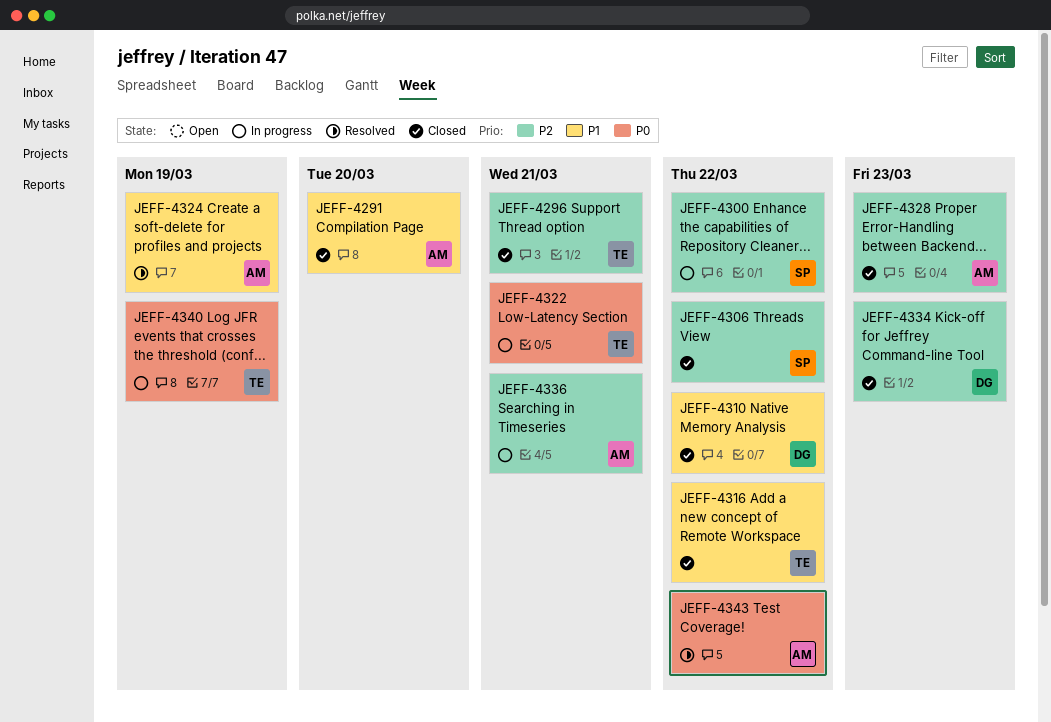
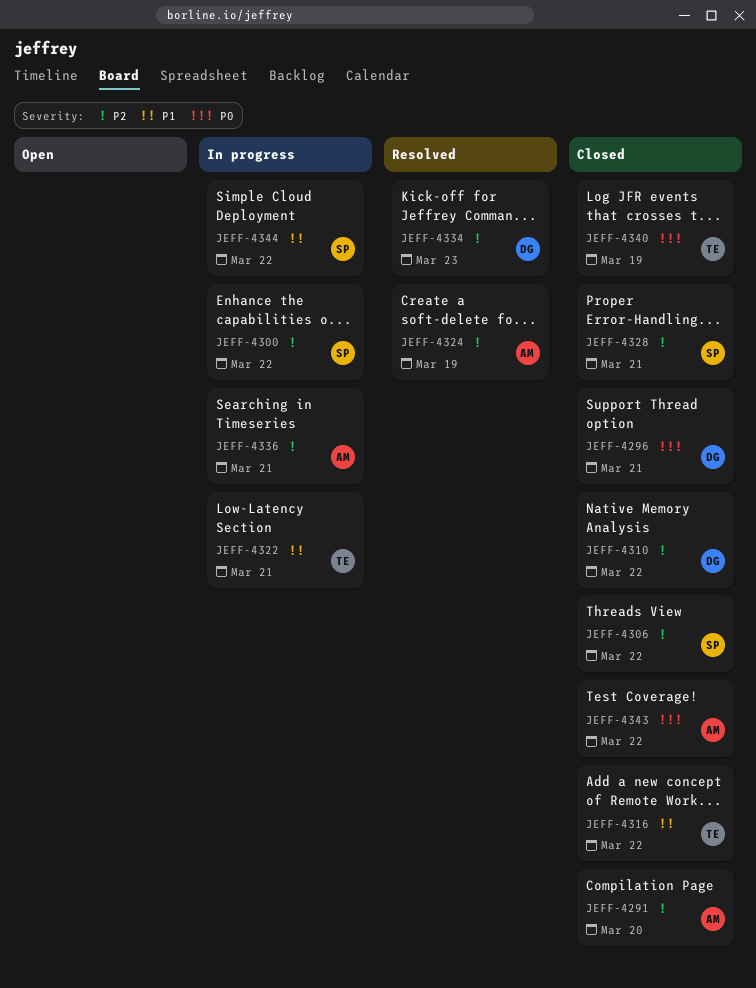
JEFF-4291, priority: P1 -> P2
JEFF-4296, owner: TE -> DG
JEFF-4296, priority: P2 -> P0
JEFF-4310, priority: P1 -> P2
JEFF-4322, priority: P0 -> P1
JEFF-4324, priority: P1 -> P2
JEFF-4328, owner: AM -> SP
JEFF-4328, due: Mar 23 -> Mar 21
JEFF-4334, status: Closed -> Resolved
JEFF-4340, status: In progress -> Closed
JEFF-4343, status: Resolved -> Closed
JEFF-4344: none -> present

